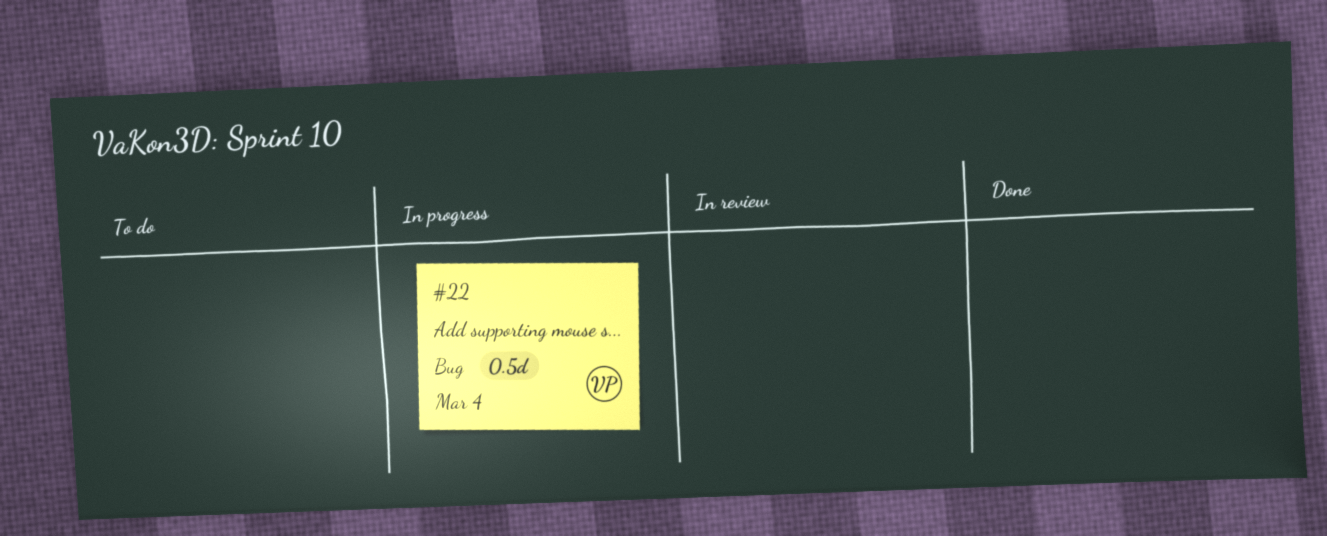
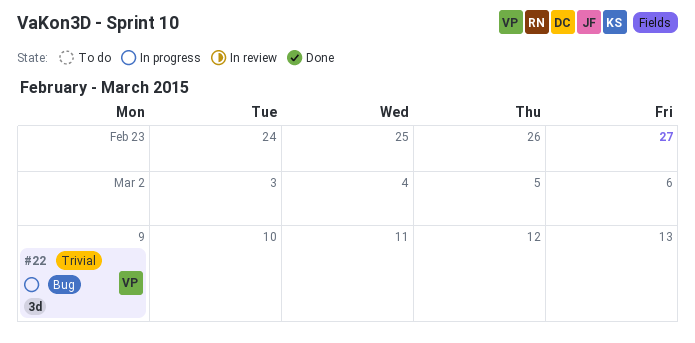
#22, estimate: 0.5d -> 3d
#22, due: Mar 4 -> Mar 9

